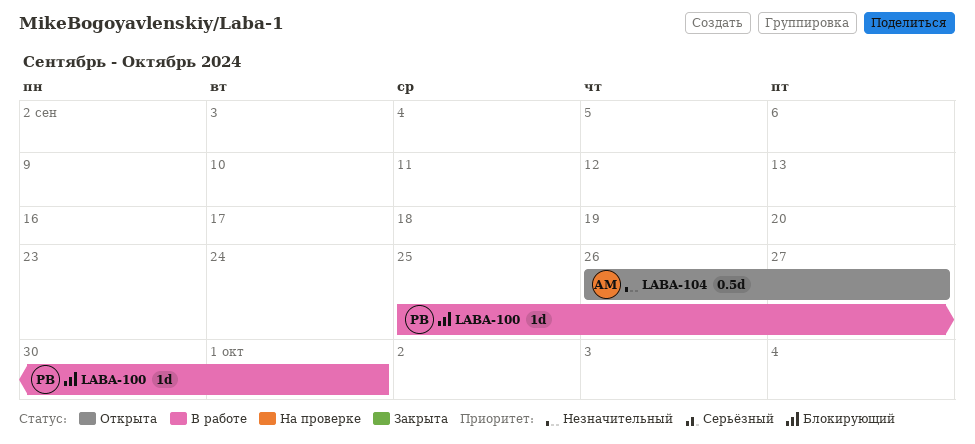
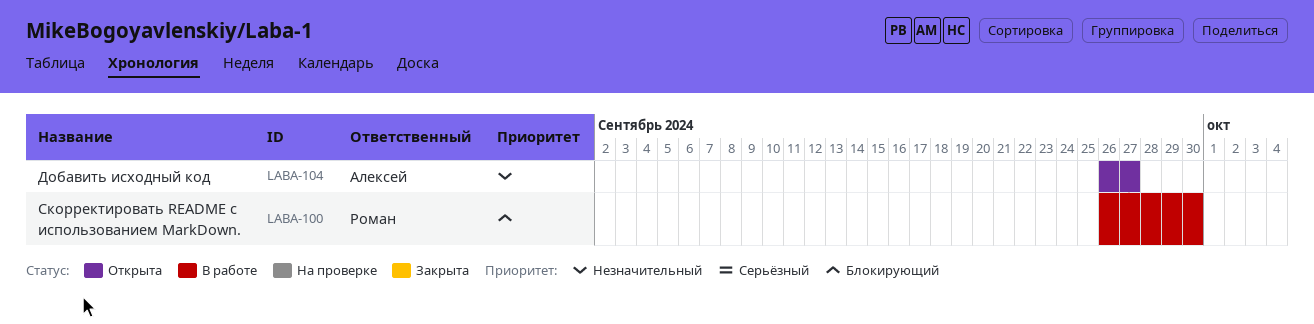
LABA-100, start: Sep 25 -> Sep 26
LABA-100, due: Oct 1 -> Sep 30

